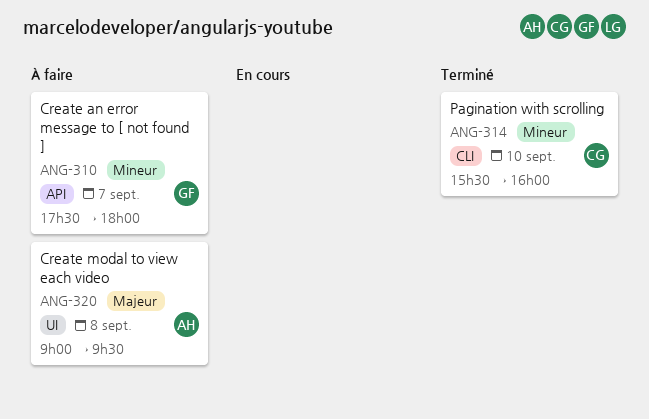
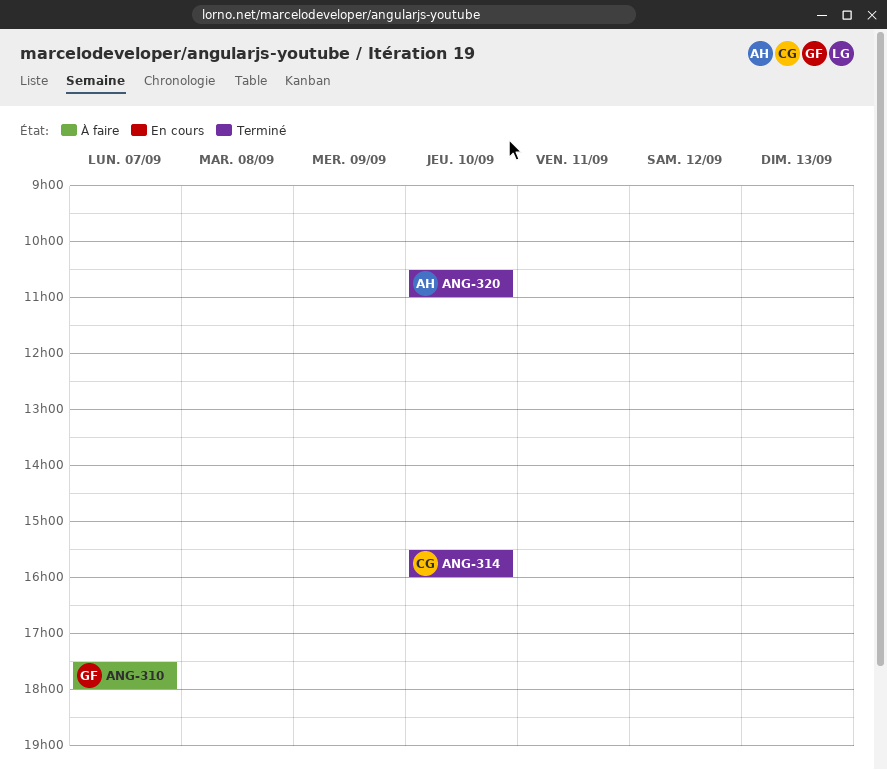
ANG-320, status: À faire -> Terminé
ANG-320, day: Sep 8 -> Sep 10
ANG-320, begins: 09:00 -> 10:30
ANG-320, ends: 09:30 -> 11:00

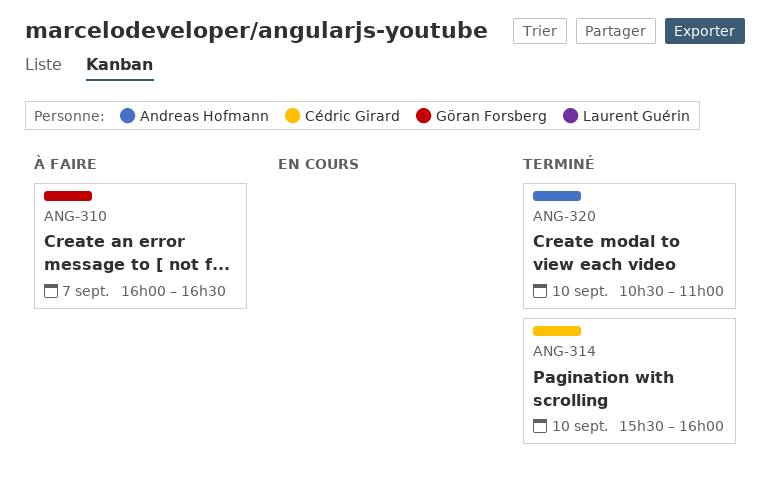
ANG-310, begins: 17:30 -> 16:00
ANG-310, ends: 18:00 -> 16:30

